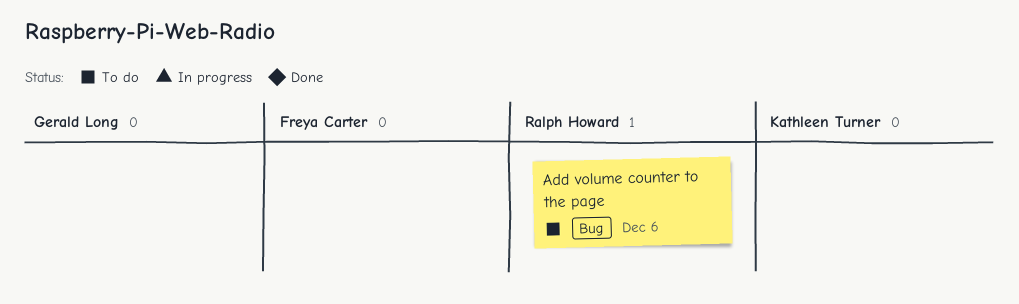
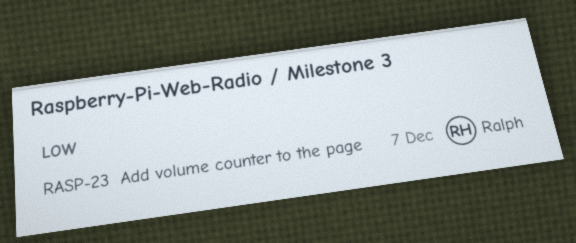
Add volume counter to the page, due: Dec 6 -> Dec 7

